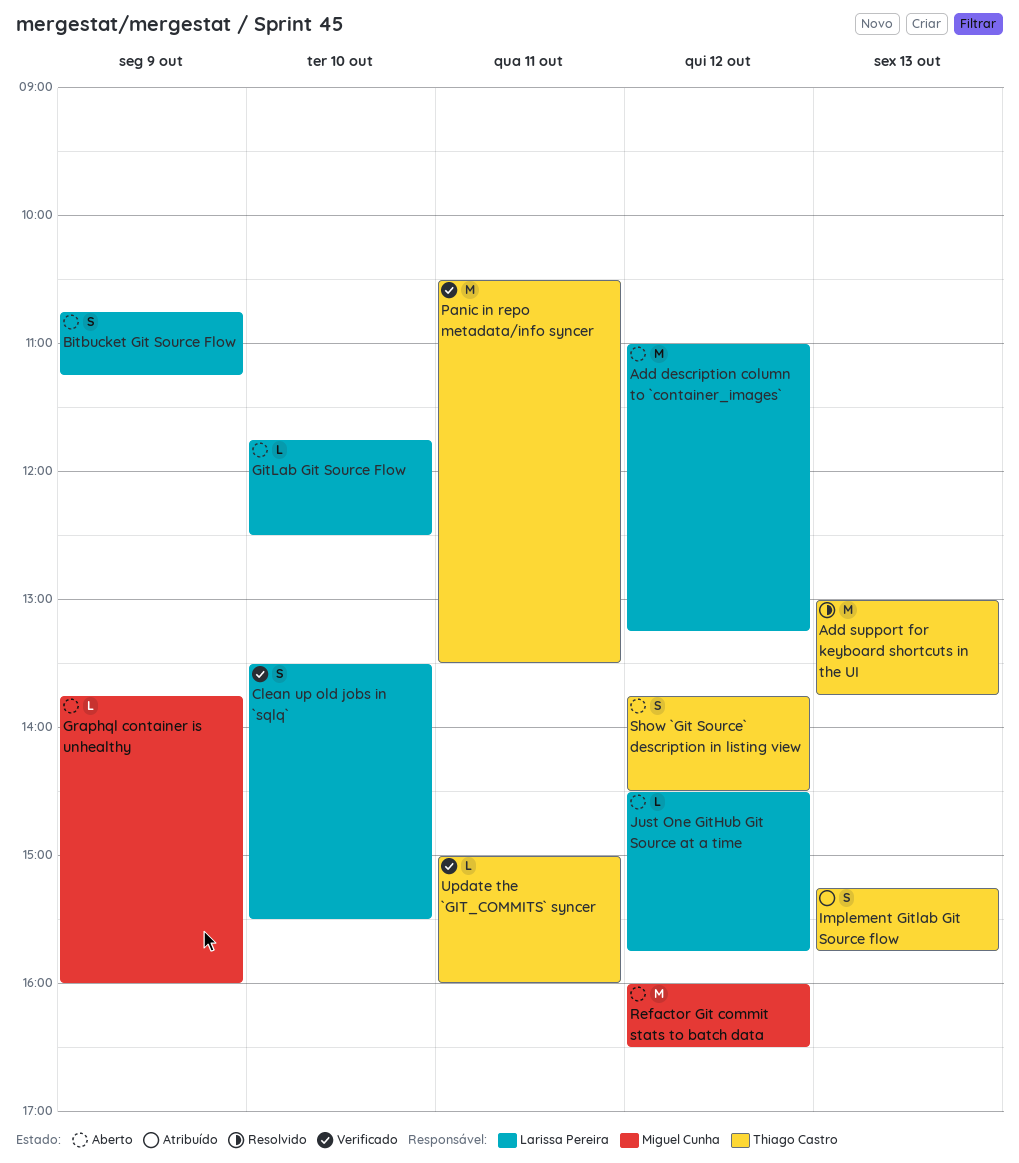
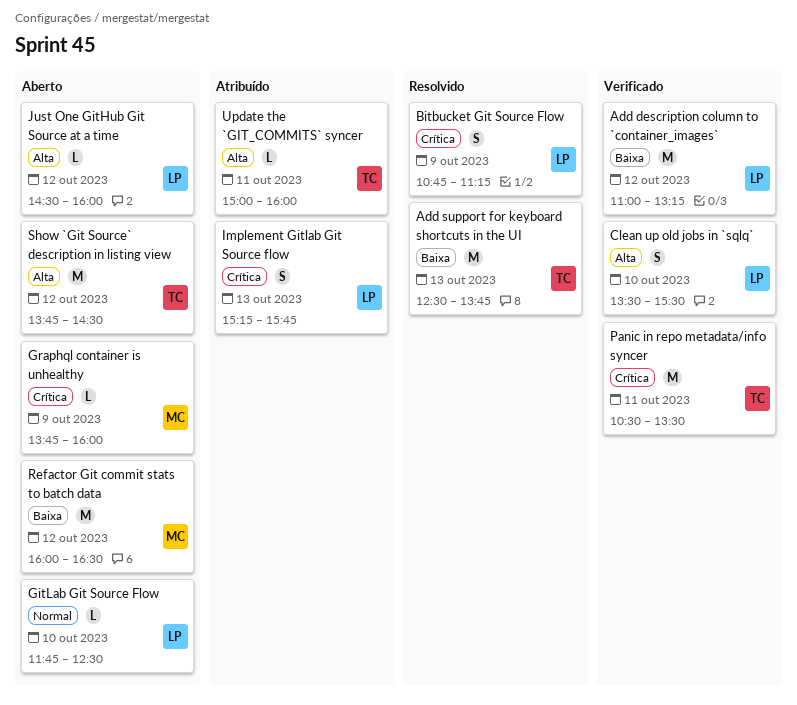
Add description column to `container_images`, status: Aberto -> Verificado
Add support for keyboard shortcuts in the UI, begins: 13:00 -> 12:30
Bitbucket Git Source Flow, status: Aberto -> Resolvido
Implement Gitlab Git Source flow, owner: Thiago Castro -> Larissa Pereira
Just One GitHub Git Source at a time, ends: 15:45 -> 16:00
Show `Git Source` description in listing view, estimate: S -> M
Update the `GIT_COMMITS` syncer, status: Verificado -> Atribuído

